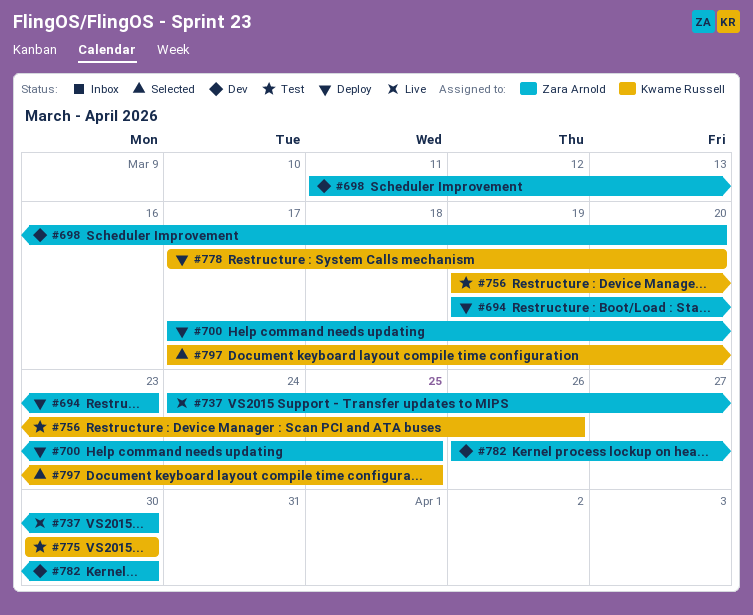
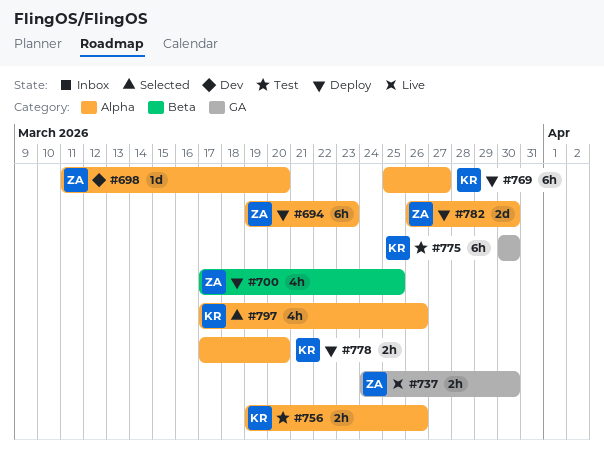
#769: none -> present
#782, status: Dev -> Deploy
#797, due: Mar 25 -> Mar 26

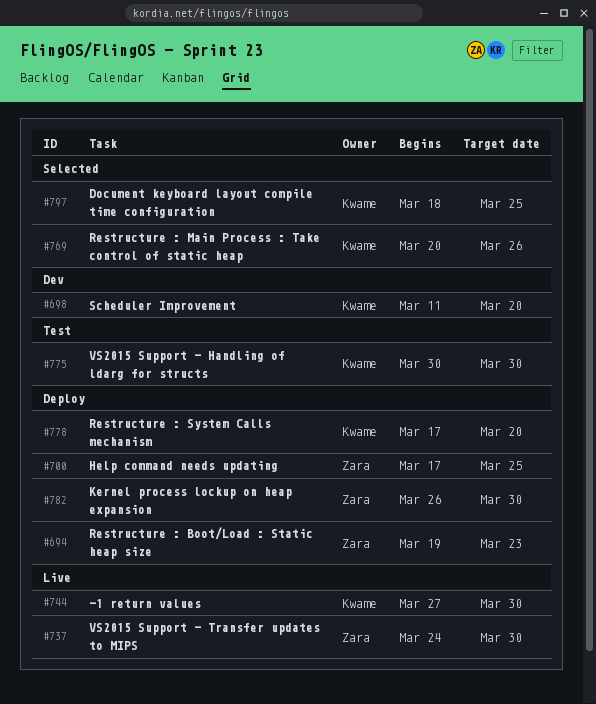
#698, owner: Zara -> Kwame
#744: none -> present
#756: present -> none
#769, status: Deploy -> Selected
#769, start: Mar 25 -> Mar 20
#769, due: Mar 27 -> Mar 26
#797, start: Mar 17 -> Mar 18
#797, due: Mar 26 -> Mar 25

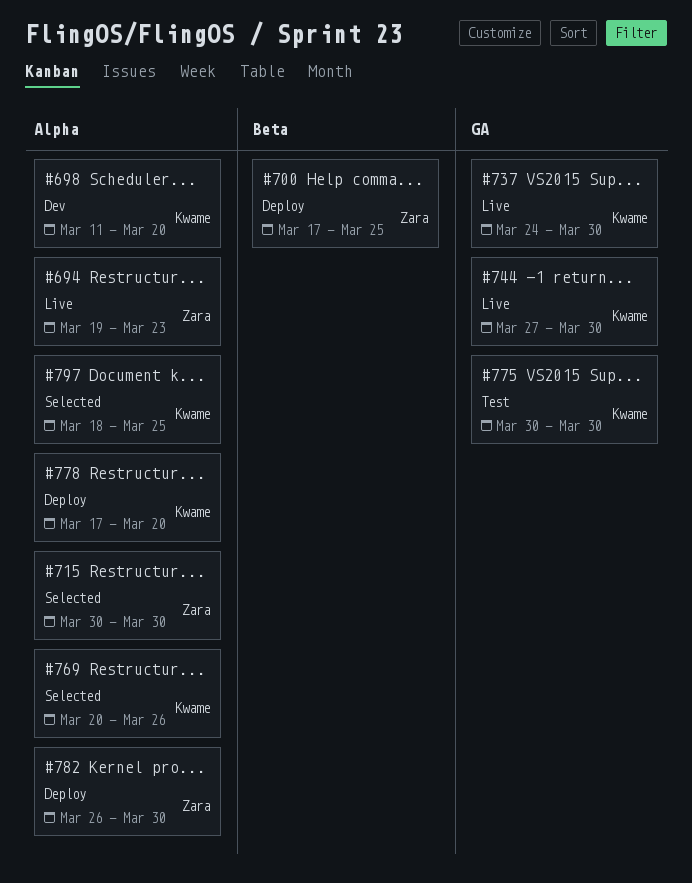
#694, status: Deploy -> Live
#715: none -> present
#737, owner: Zara -> Kwame

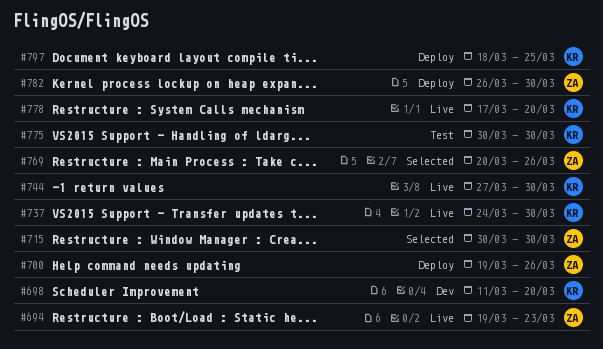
#700, start: Mar 17 -> Mar 19
#700, due: Mar 25 -> Mar 26
#769, owner: Kwame -> Zara
#778, status: Deploy -> Live
#797, status: Selected -> Deploy

